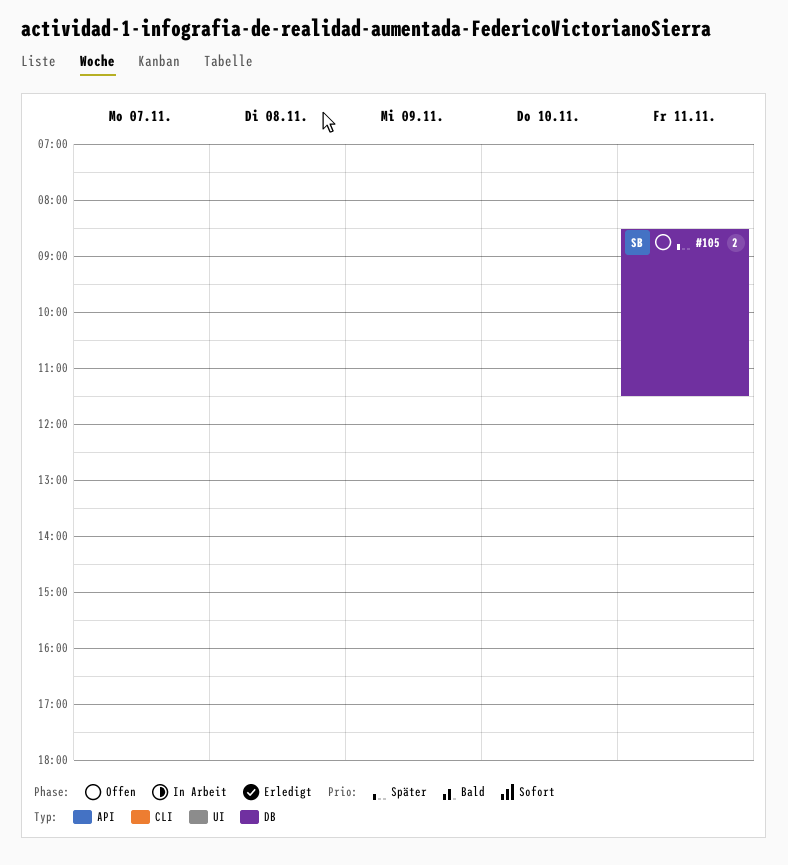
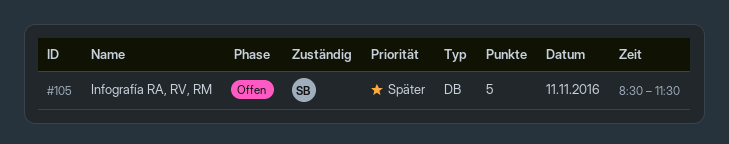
#105, estimate: 2 -> 5

